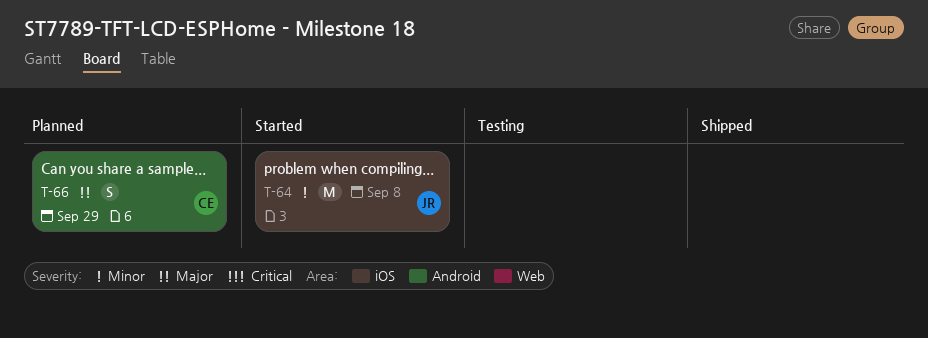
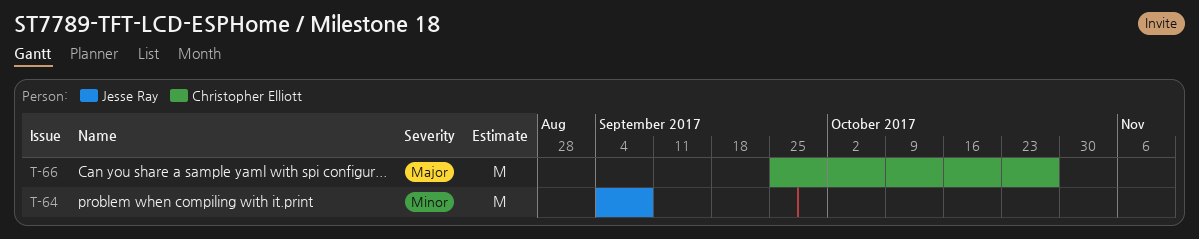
T-66, estimate: S -> M
T-66, due: Sep 29 -> Oct 27

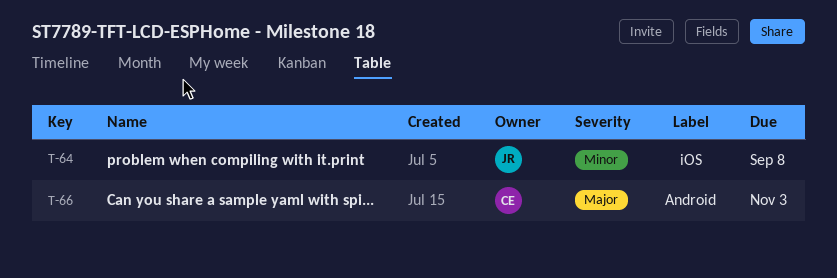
T-66, due: Oct 27 -> Nov 3

